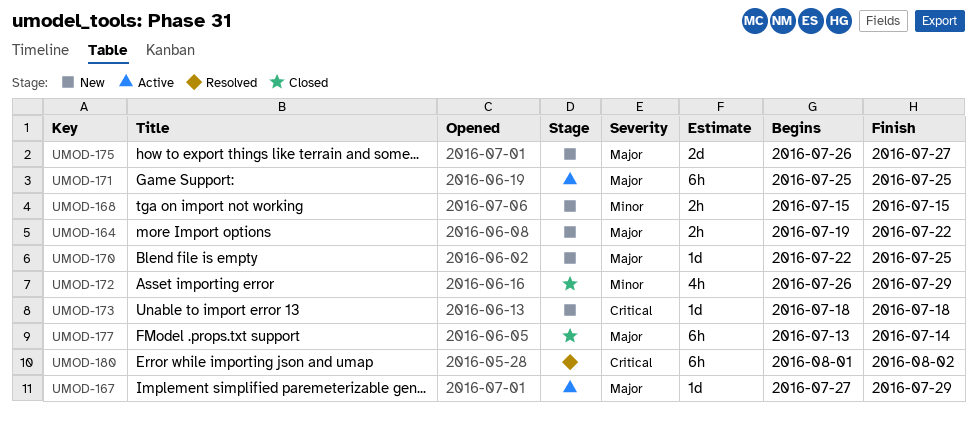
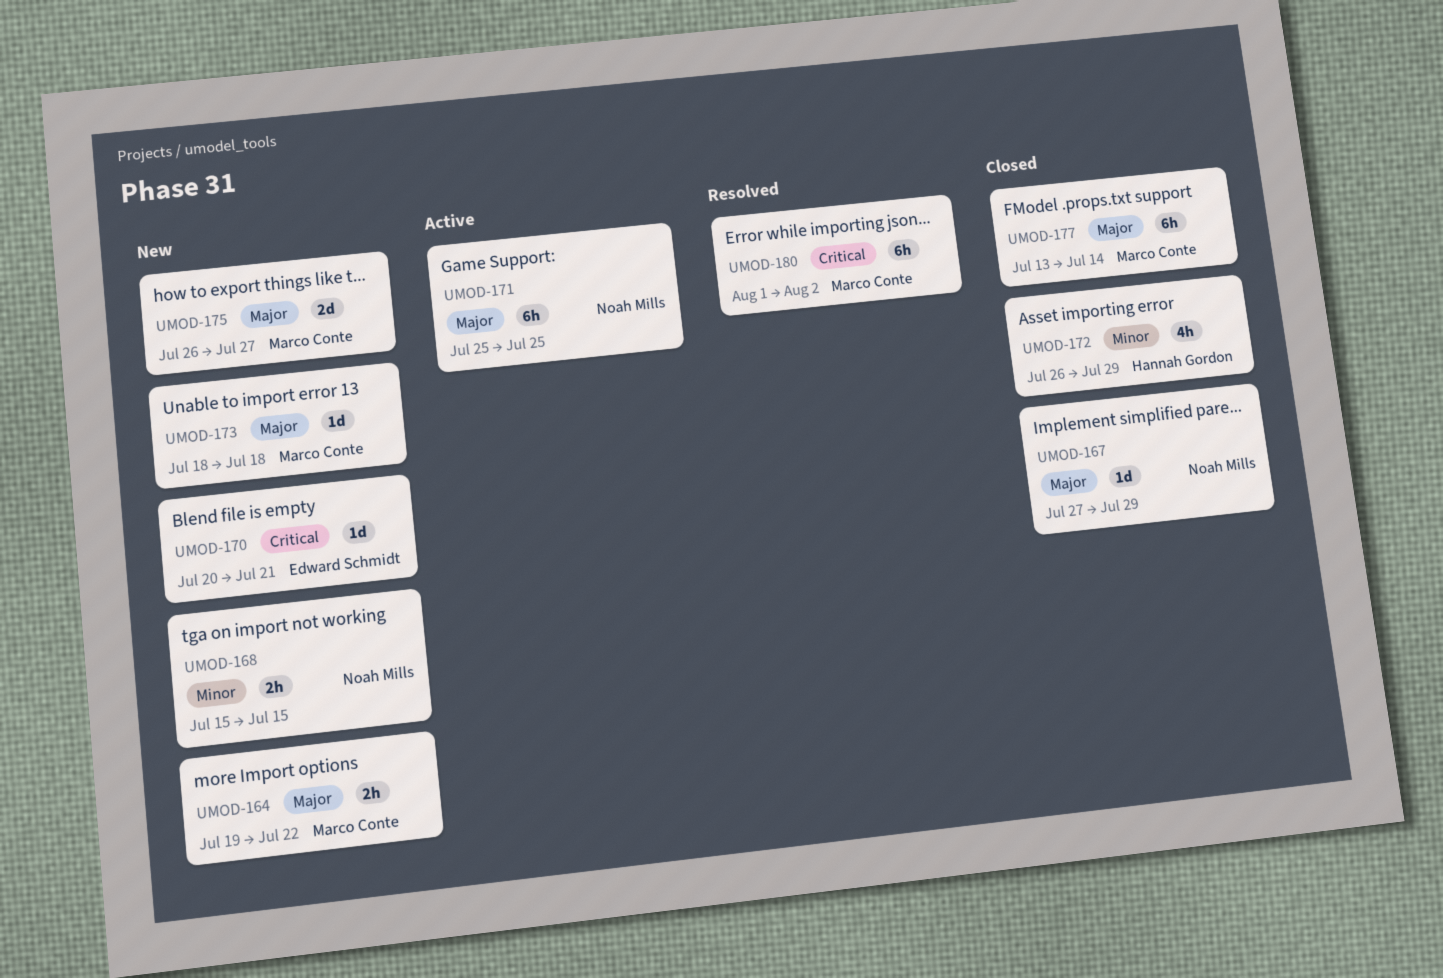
UMOD-167, status: Active -> Closed
UMOD-170, priority: Major -> Critical
UMOD-170, start: Jul 22 -> Jul 20
UMOD-170, due: Jul 25 -> Jul 21
UMOD-173, priority: Critical -> Major

